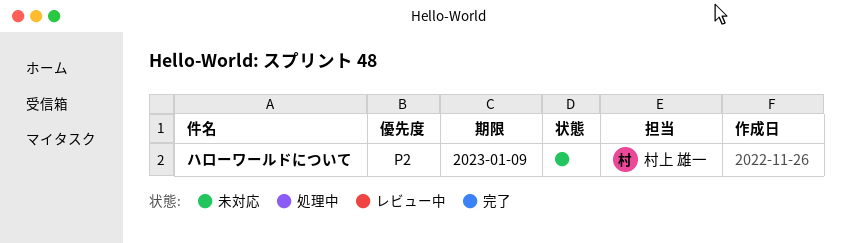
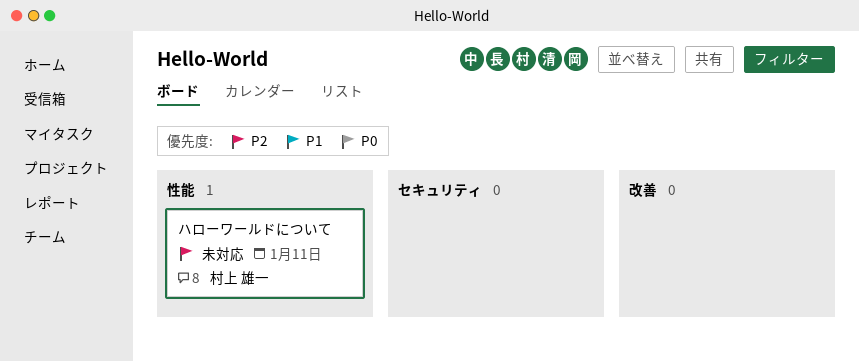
ハローワールドについて, due: Jan 9 -> Jan 11

